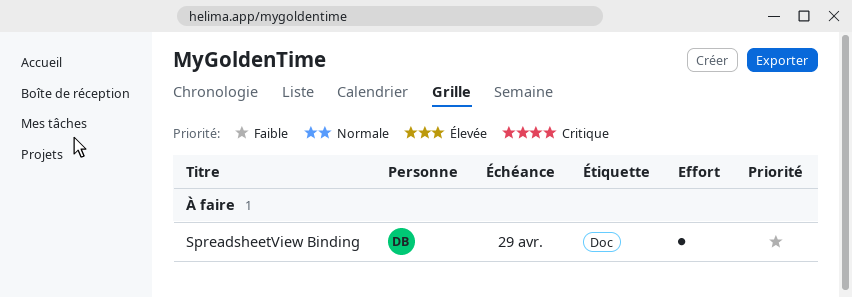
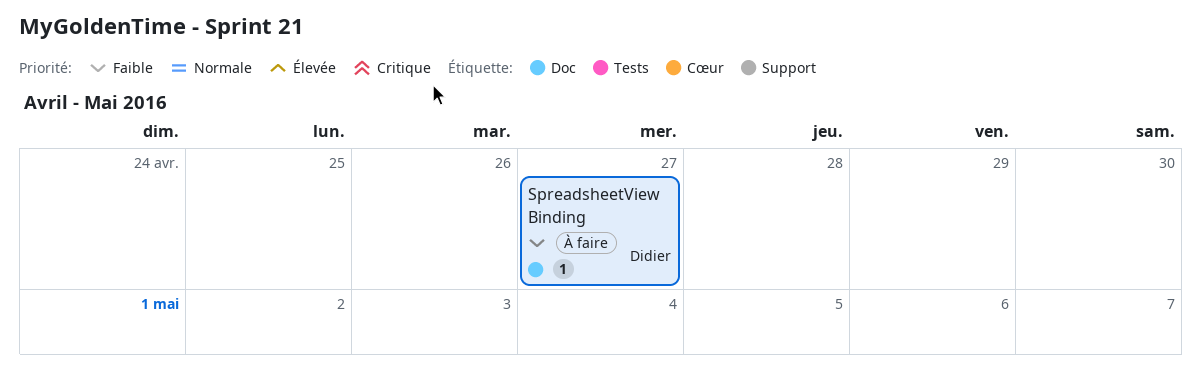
SpreadsheetView Binding, due: Apr 29 -> Apr 27

